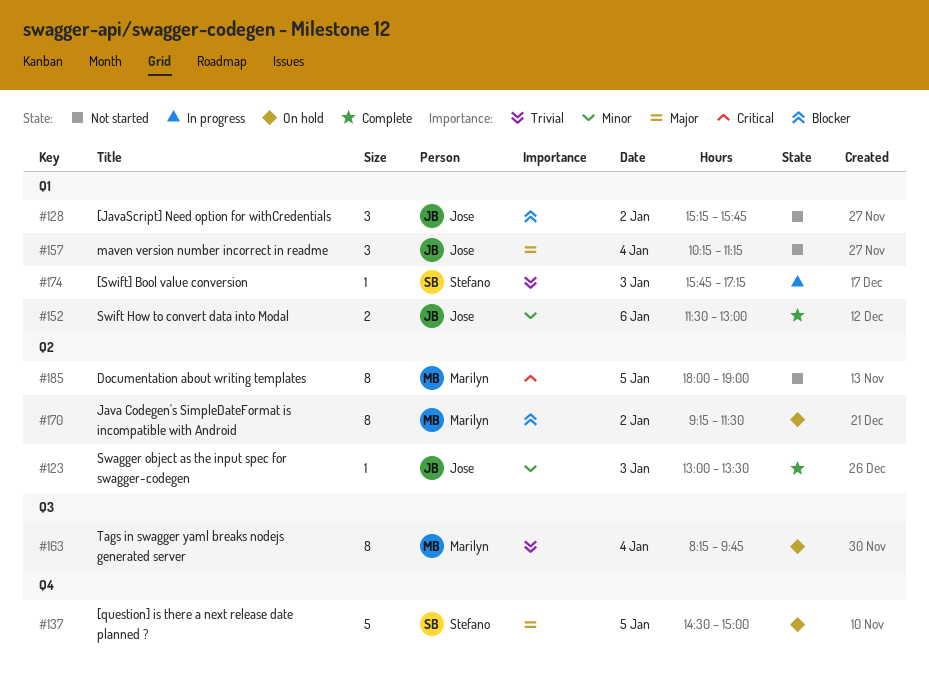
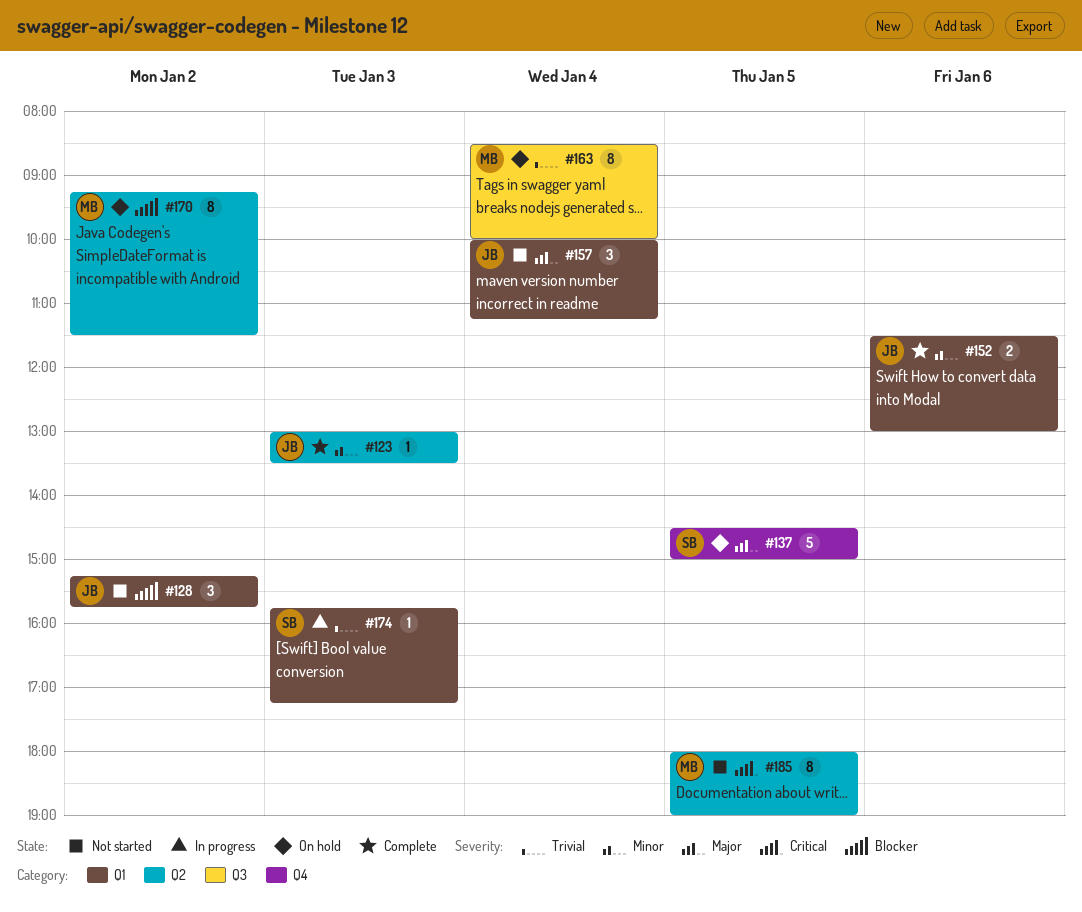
#157, begins: 10:15 -> 10:00
#163, begins: 08:15 -> 08:30
#163, ends: 09:45 -> 10:00

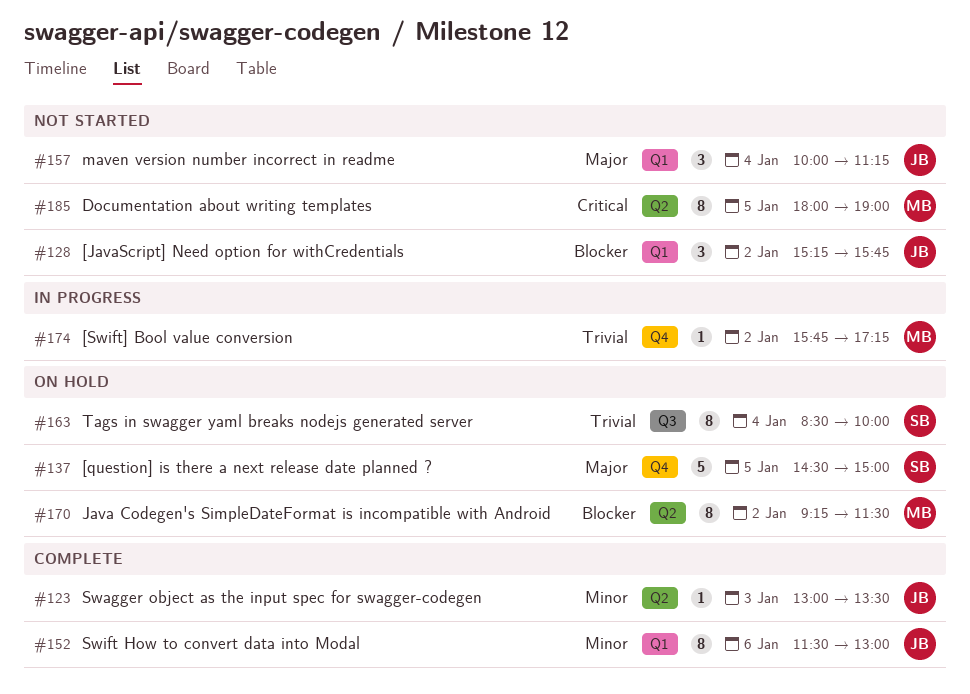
#152, estimate: 2 -> 8
#163, owner: MB -> SB
#174, owner: SB -> MB
#174, label: Q1 -> Q4
#174, day: Jan 3 -> Jan 2

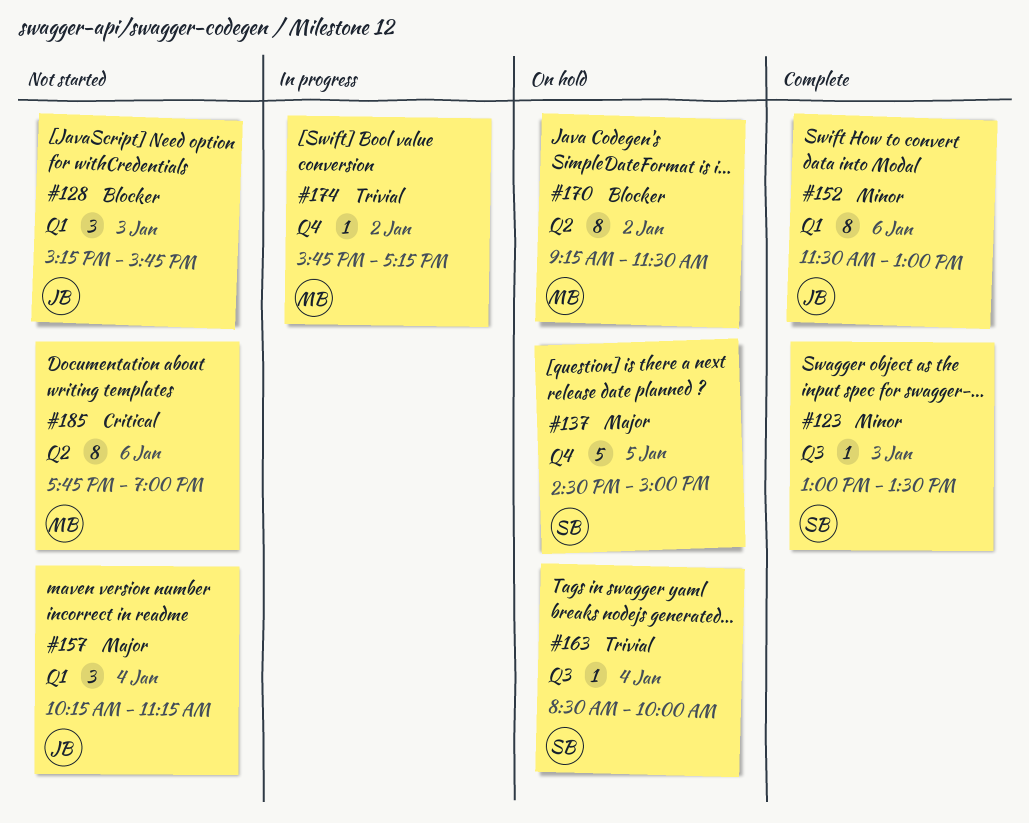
#123, owner: JB -> SB
#123, label: Q2 -> Q3
#128, day: Jan 2 -> Jan 3
#157, begins: 10:00 -> 10:15
#163, estimate: 8 -> 1
#185, day: Jan 5 -> Jan 6
#185, begins: 18:00 -> 17:45

